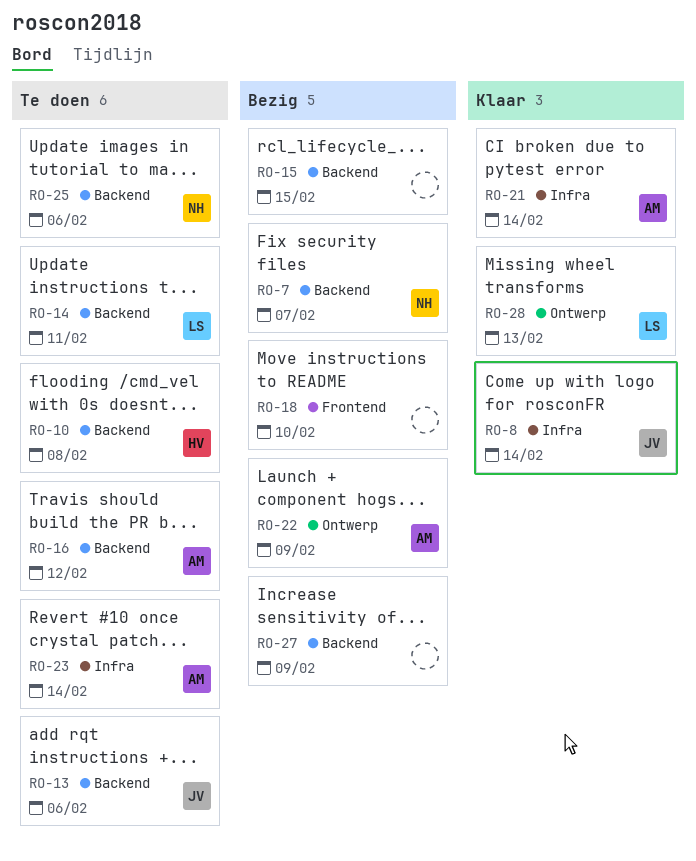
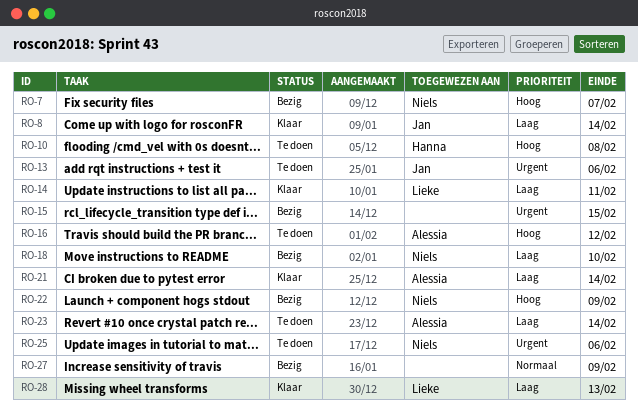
RO-14, status: Te doen -> Klaar
RO-18, owner: none -> Niels
RO-22, owner: Alessia -> Niels

